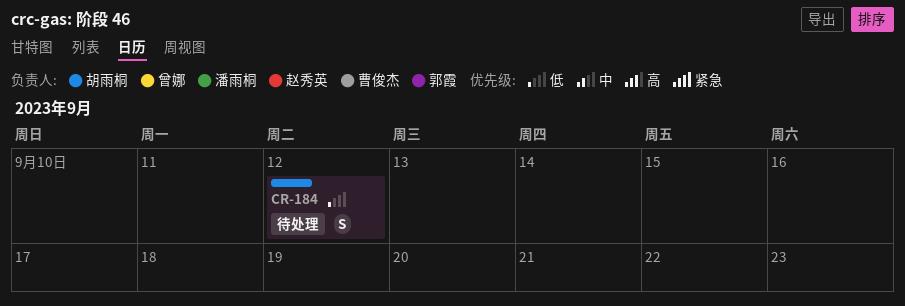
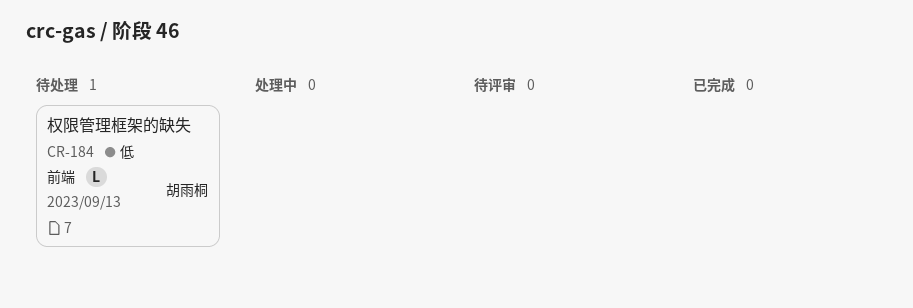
CR-184, estimate: S -> L
CR-184, due: Sep 12 -> Sep 13

